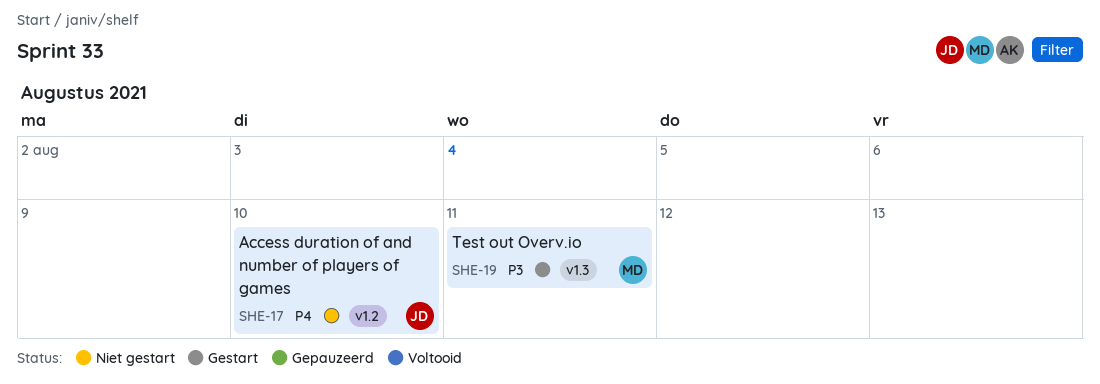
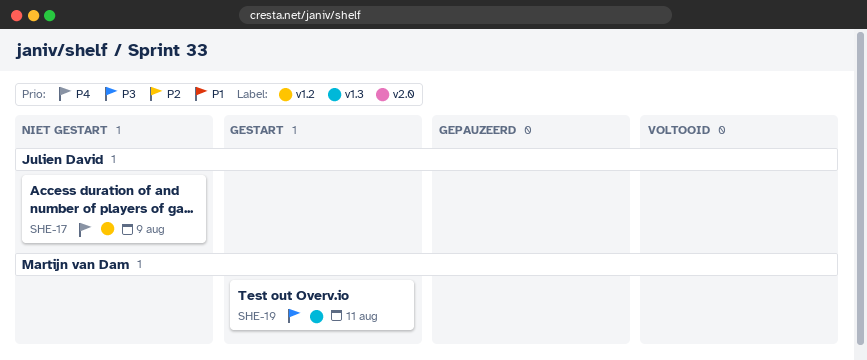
SHE-17, due: Aug 10 -> Aug 9

